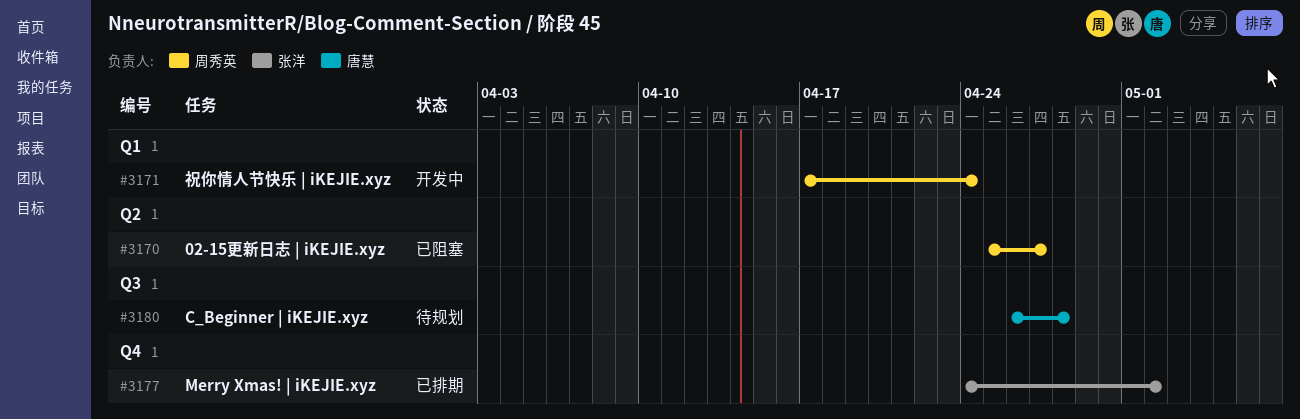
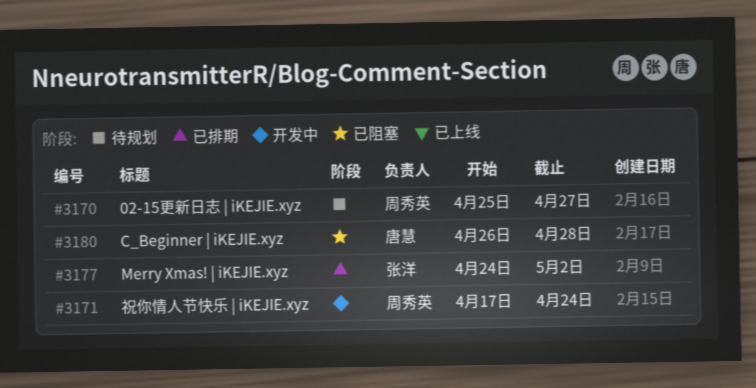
#3170, status: 已阻塞 -> 待规划
#3180, status: 待规划 -> 已阻塞

